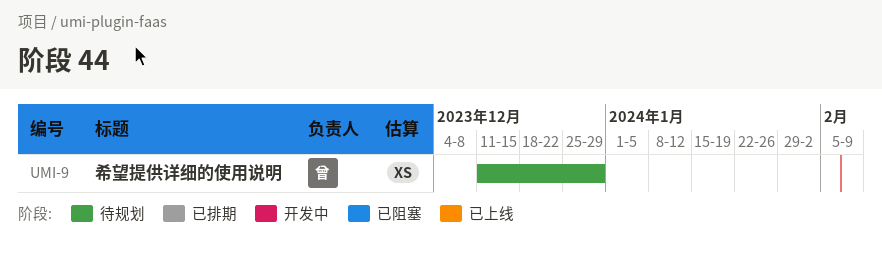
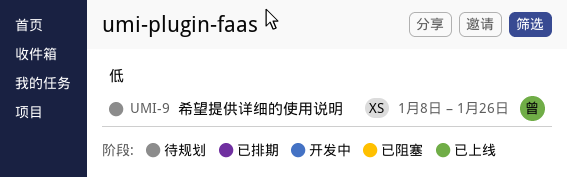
UMI-9, start: Dec 11 -> Jan 8
UMI-9, due: Dec 29 -> Jan 26

